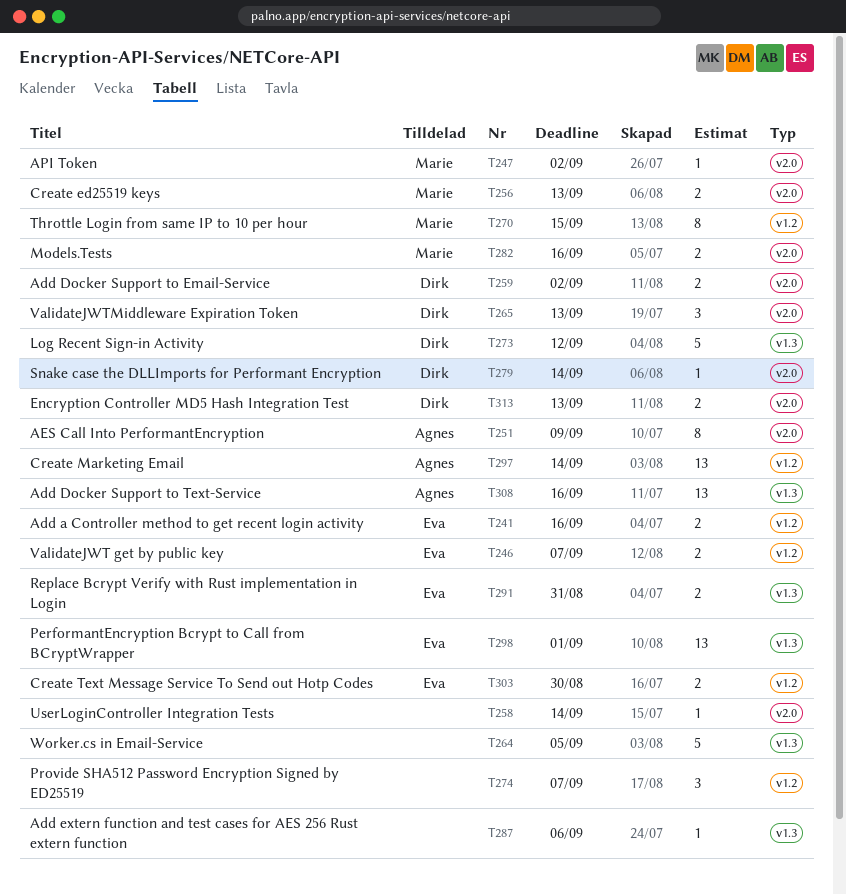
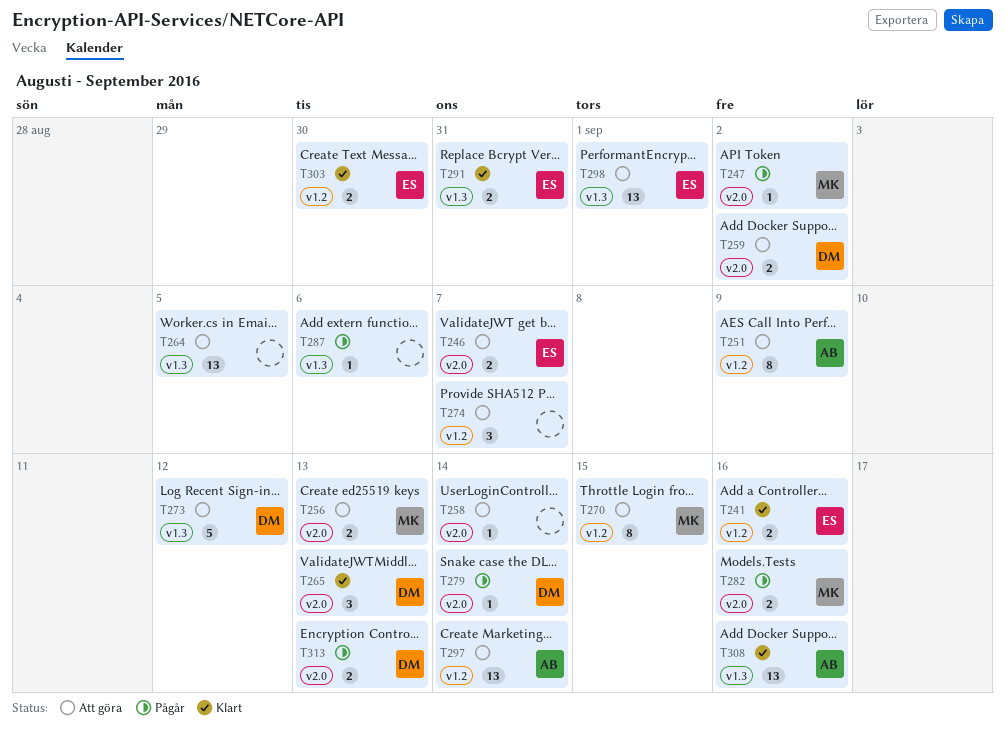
T246, label: v1.2 -> v2.0
T251, label: v2.0 -> v1.2
T264, estimate: 5 -> 13

